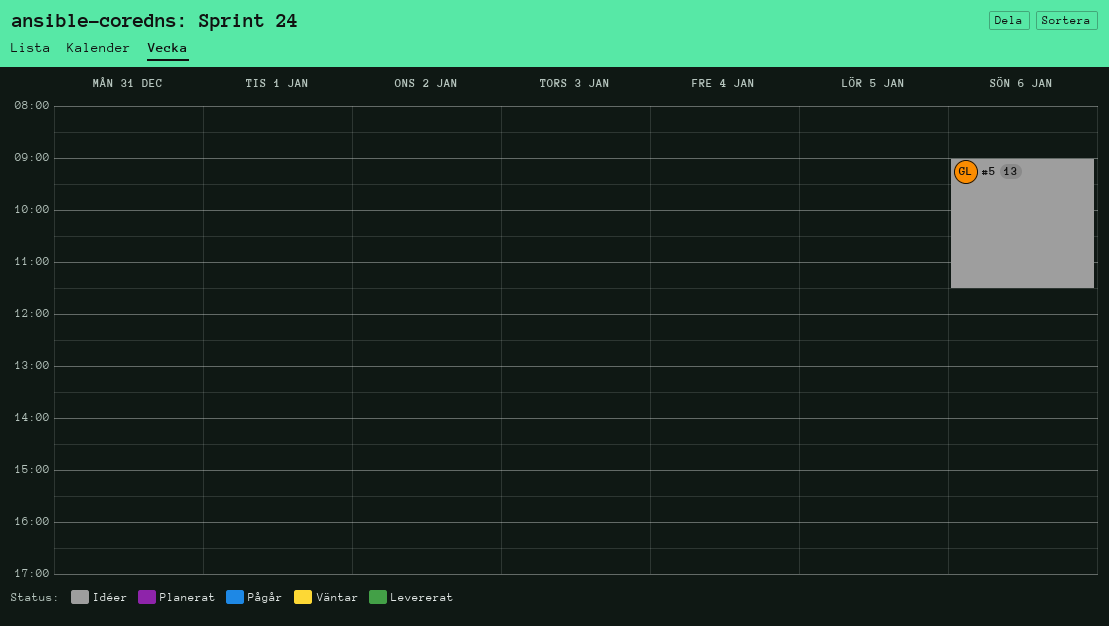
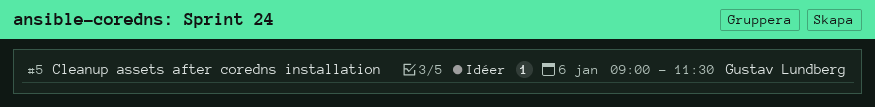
#5, estimate: 13 -> 1

